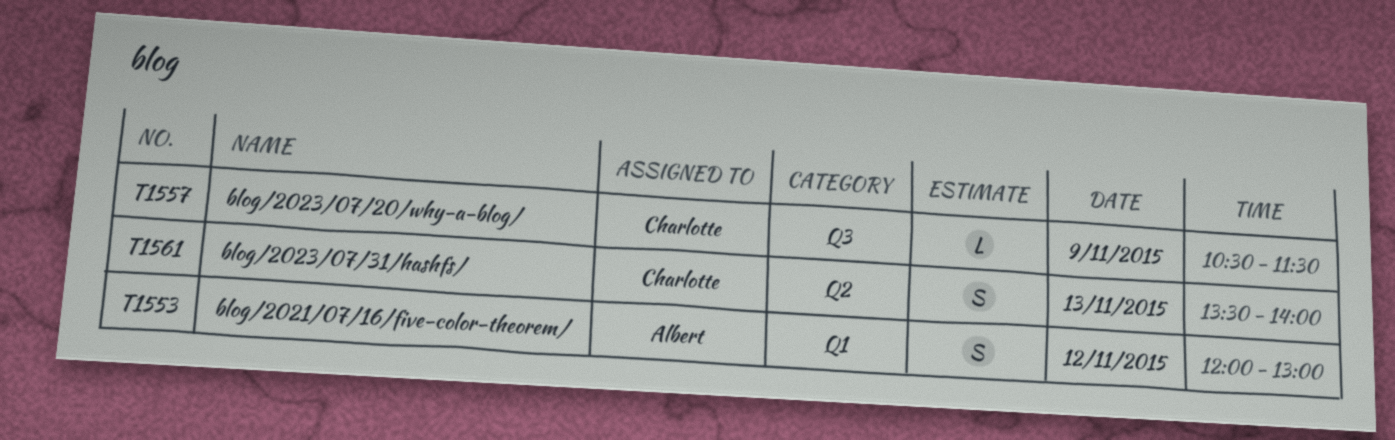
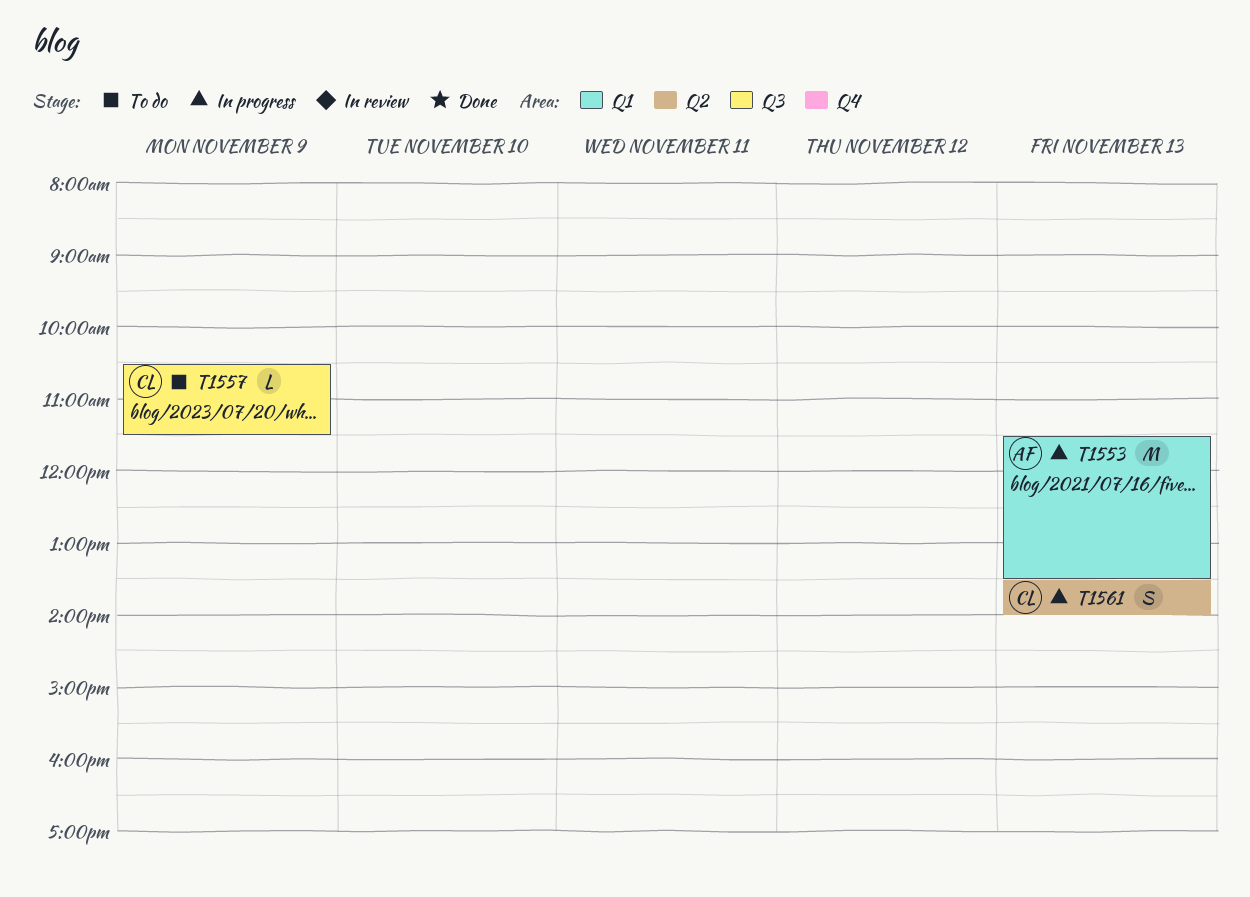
T1553, estimate: S -> M
T1553, day: Nov 12 -> Nov 13
T1553, begins: 12:00 -> 11:30
T1553, ends: 13:00 -> 13:30

